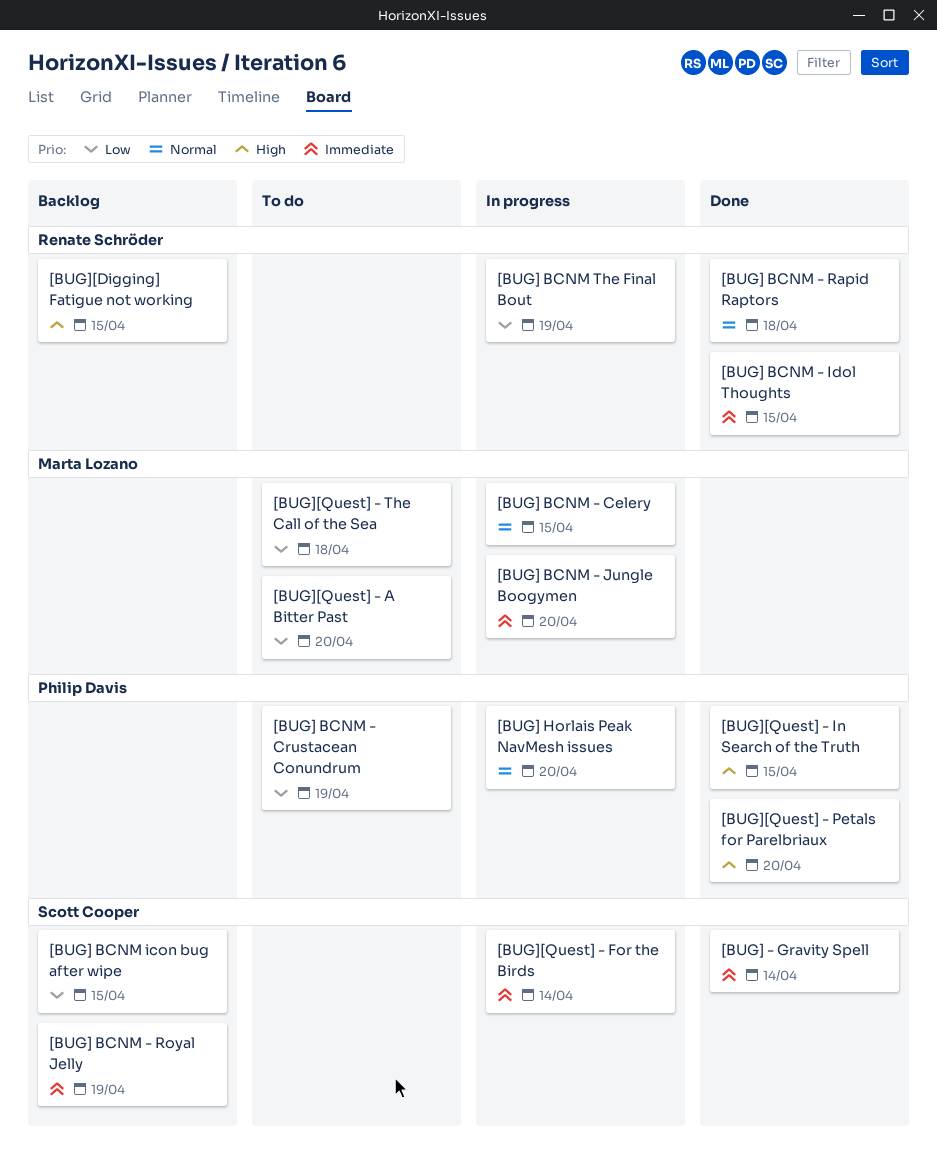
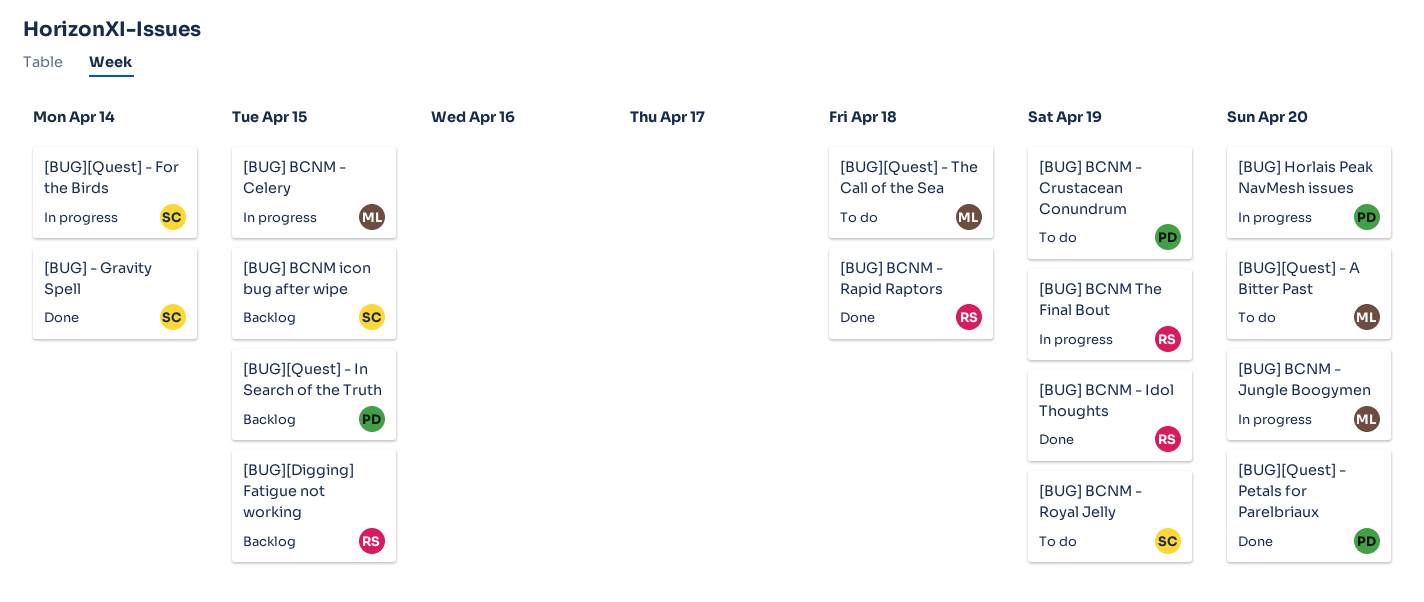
[BUG] BCNM - Idol Thoughts, due: Apr 15 -> Apr 19
[BUG] BCNM - Royal Jelly, status: Backlog -> To do
[BUG][Quest] - In Search of the Truth, status: Done -> Backlog

